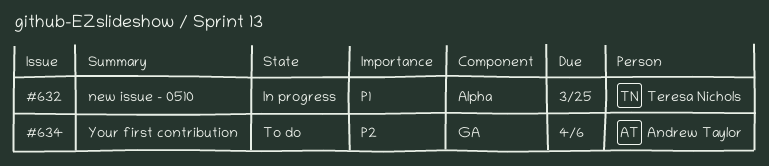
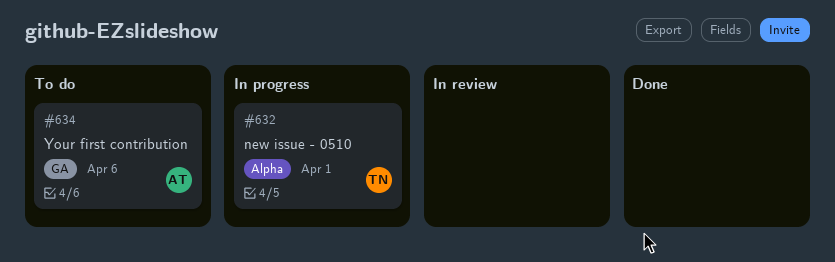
#632, due: Mar 25 -> Apr 1

